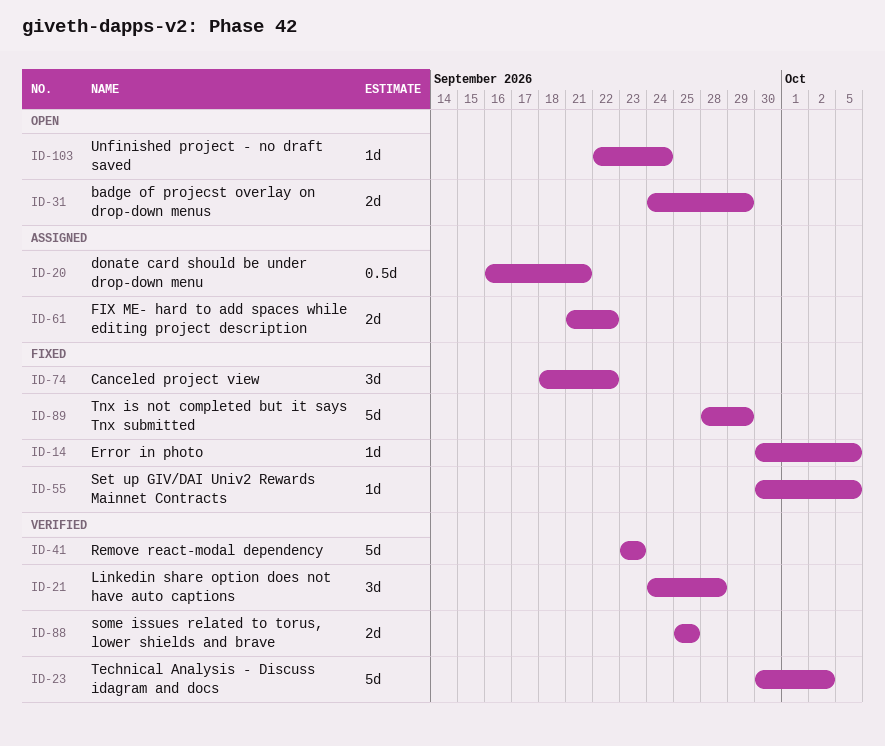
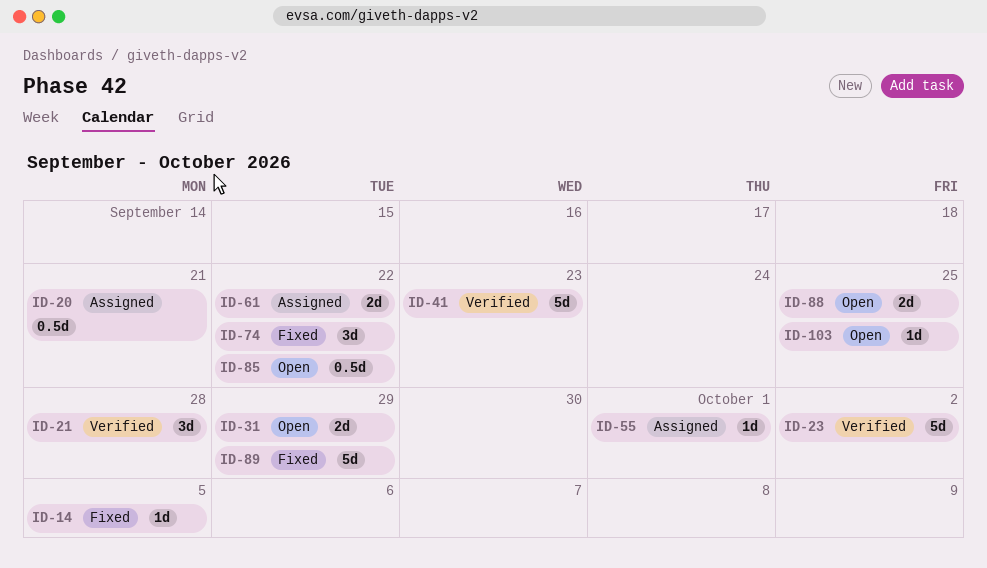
ID-55, status: Fixed -> Assigned
ID-55, due: Oct 5 -> Oct 1
ID-85: none -> present
ID-88, status: Verified -> Open
ID-103, due: Sep 24 -> Sep 25

